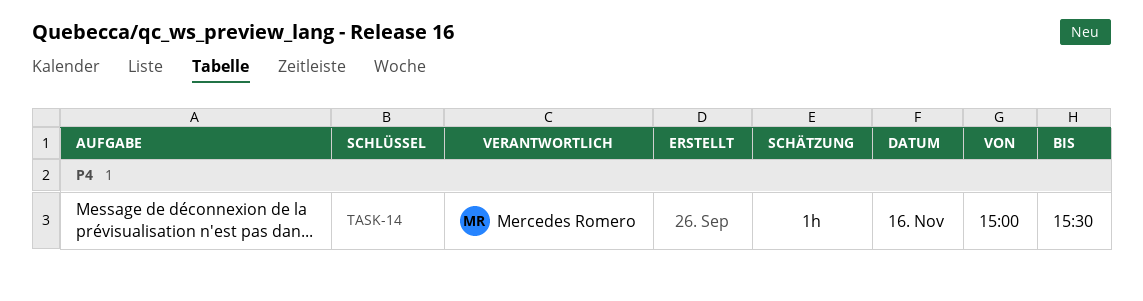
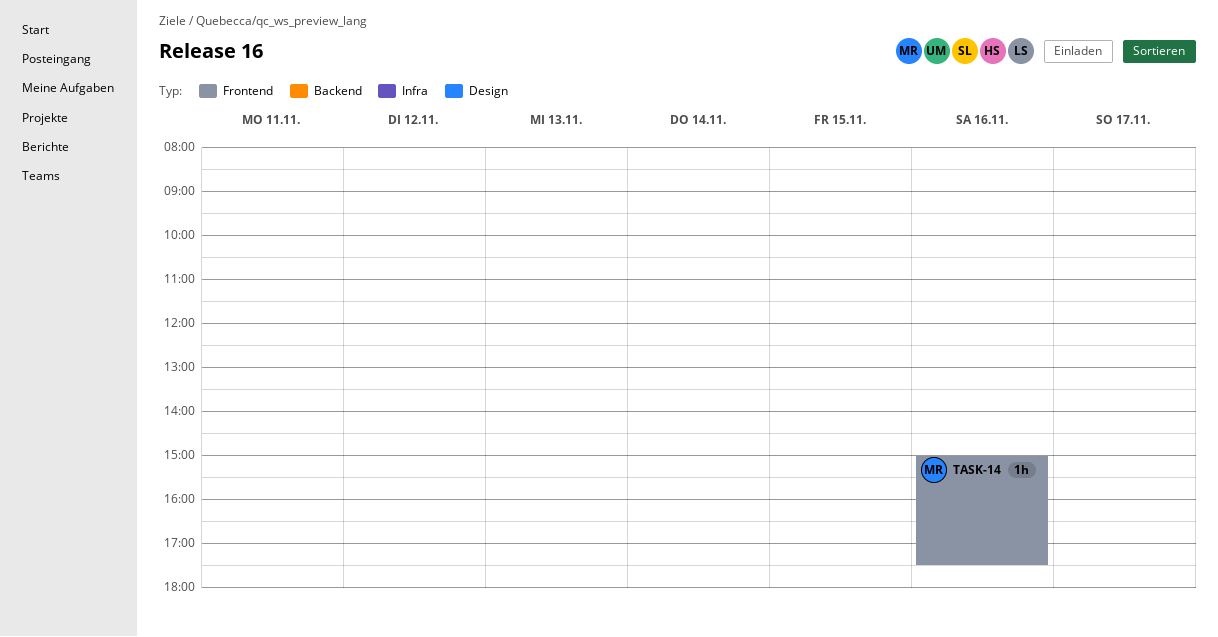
TASK-14, ends: 15:30 -> 17:30

